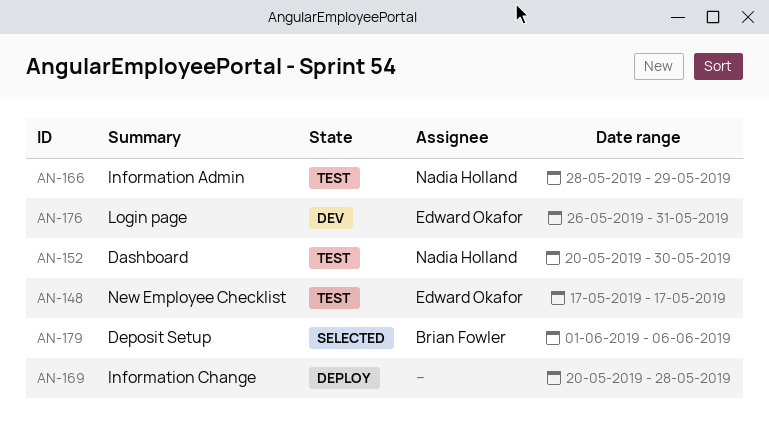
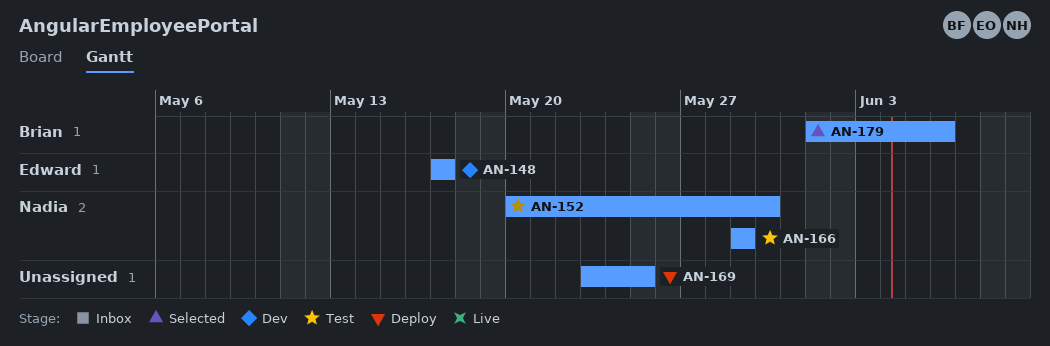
AN-148, status: Test -> Dev
AN-166, start: May 28 -> May 29
AN-169, start: May 20 -> May 23
AN-169, due: May 28 -> May 25
AN-176: present -> none

